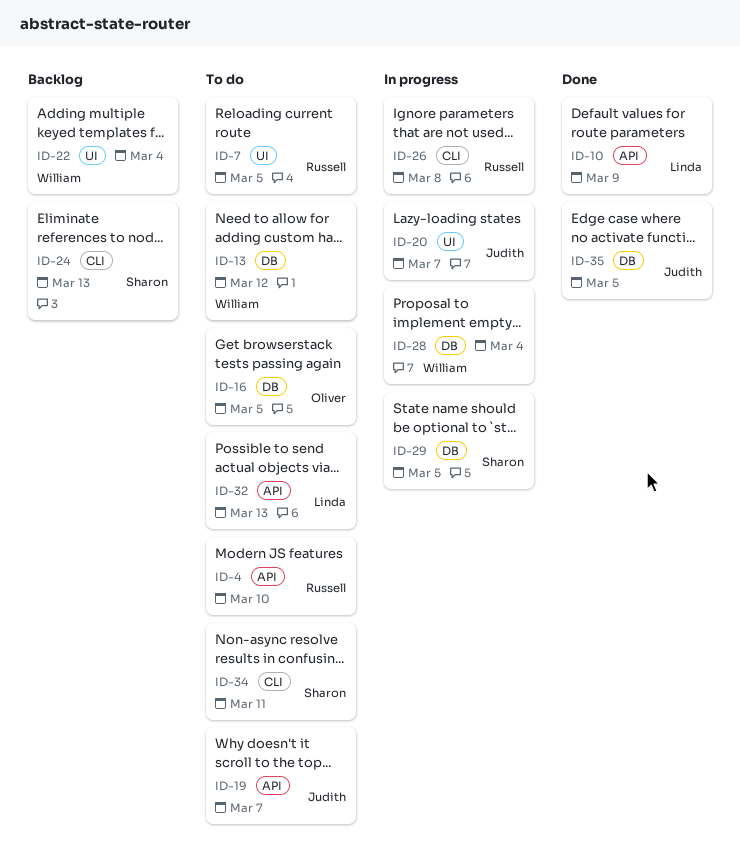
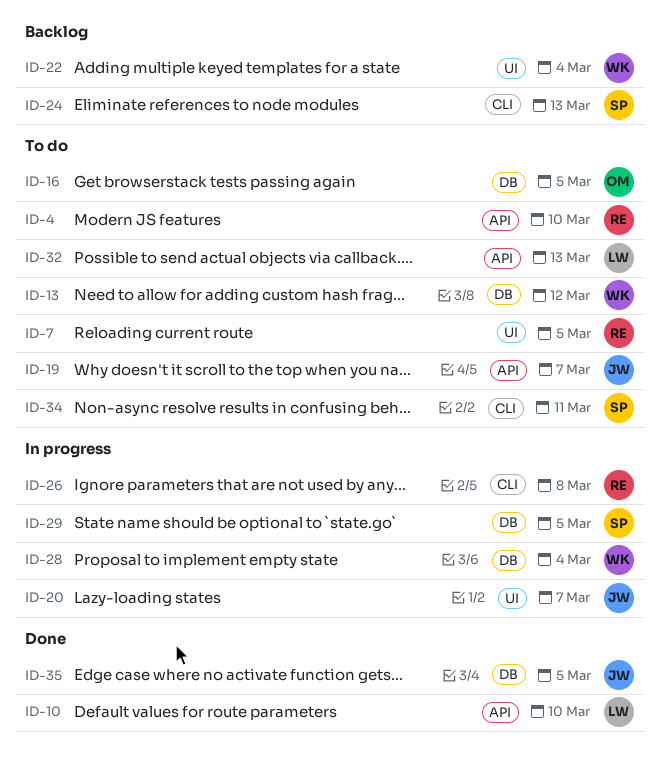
ID-10, due: Mar 9 -> Mar 10

